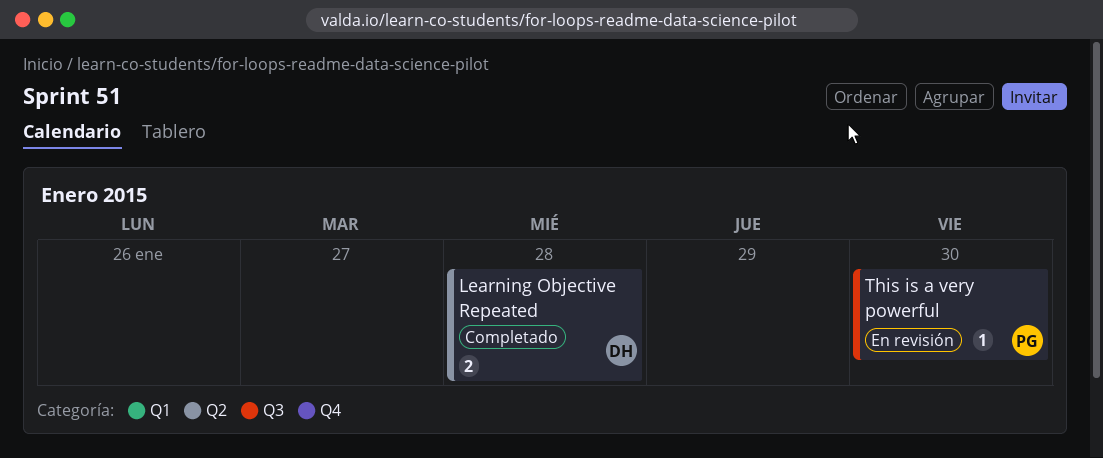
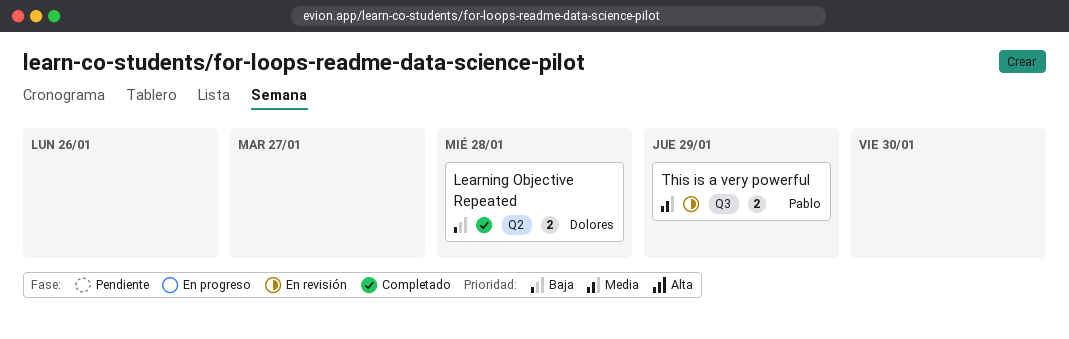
This is a very powerful, estimate: 1 -> 2
This is a very powerful, due: Jan 30 -> Jan 29

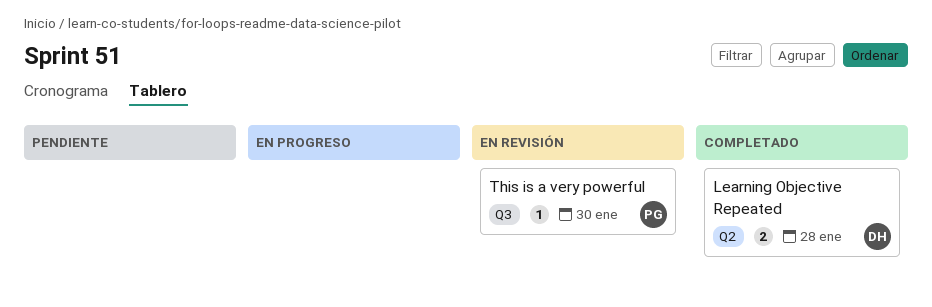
This is a very powerful, estimate: 2 -> 1
This is a very powerful, due: Jan 29 -> Jan 30

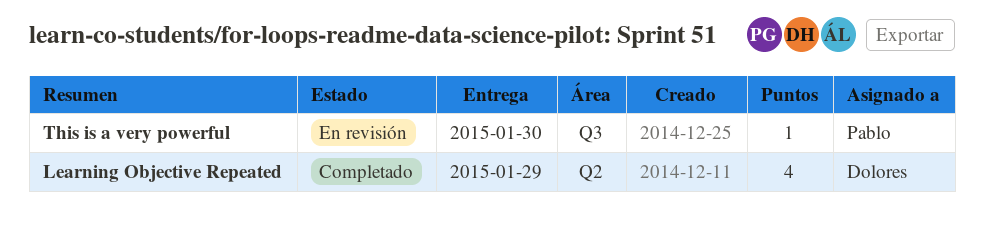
Learning Objective Repeated, estimate: 2 -> 4
Learning Objective Repeated, due: Jan 28 -> Jan 29

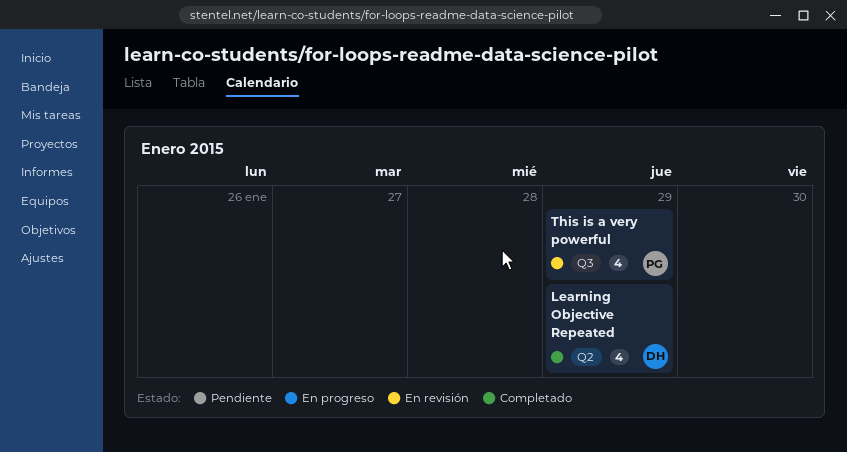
This is a very powerful, estimate: 1 -> 4
This is a very powerful, due: Jan 30 -> Jan 29

